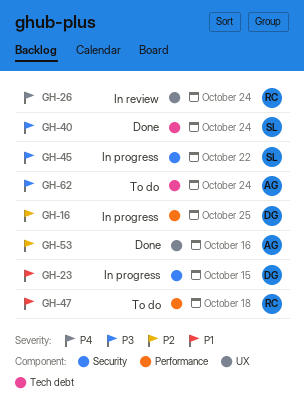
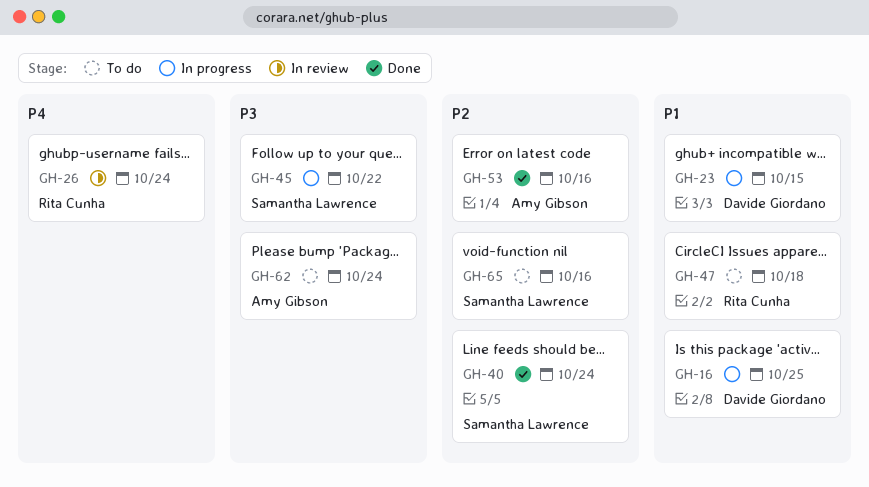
GH-16, priority: P2 -> P1
GH-40, priority: P3 -> P2
GH-65: none -> present

